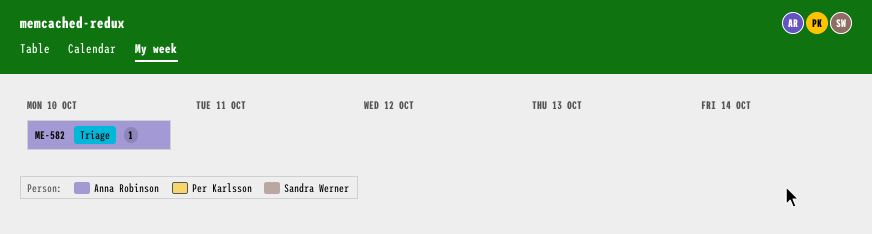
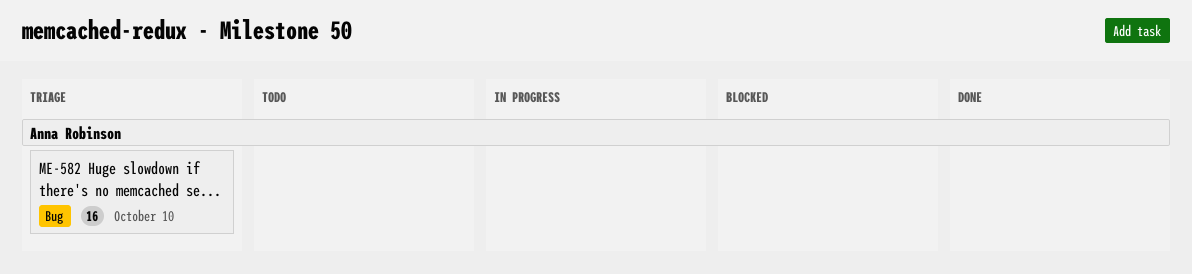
ME-582, estimate: 1 -> 16

